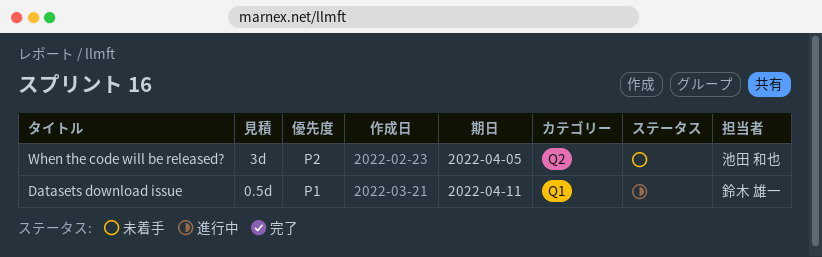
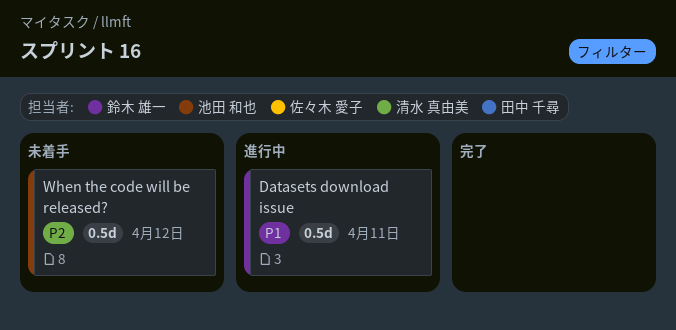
When the code will be released?, estimate: 3d -> 0.5d
When the code will be released?, due: Apr 5 -> Apr 12

